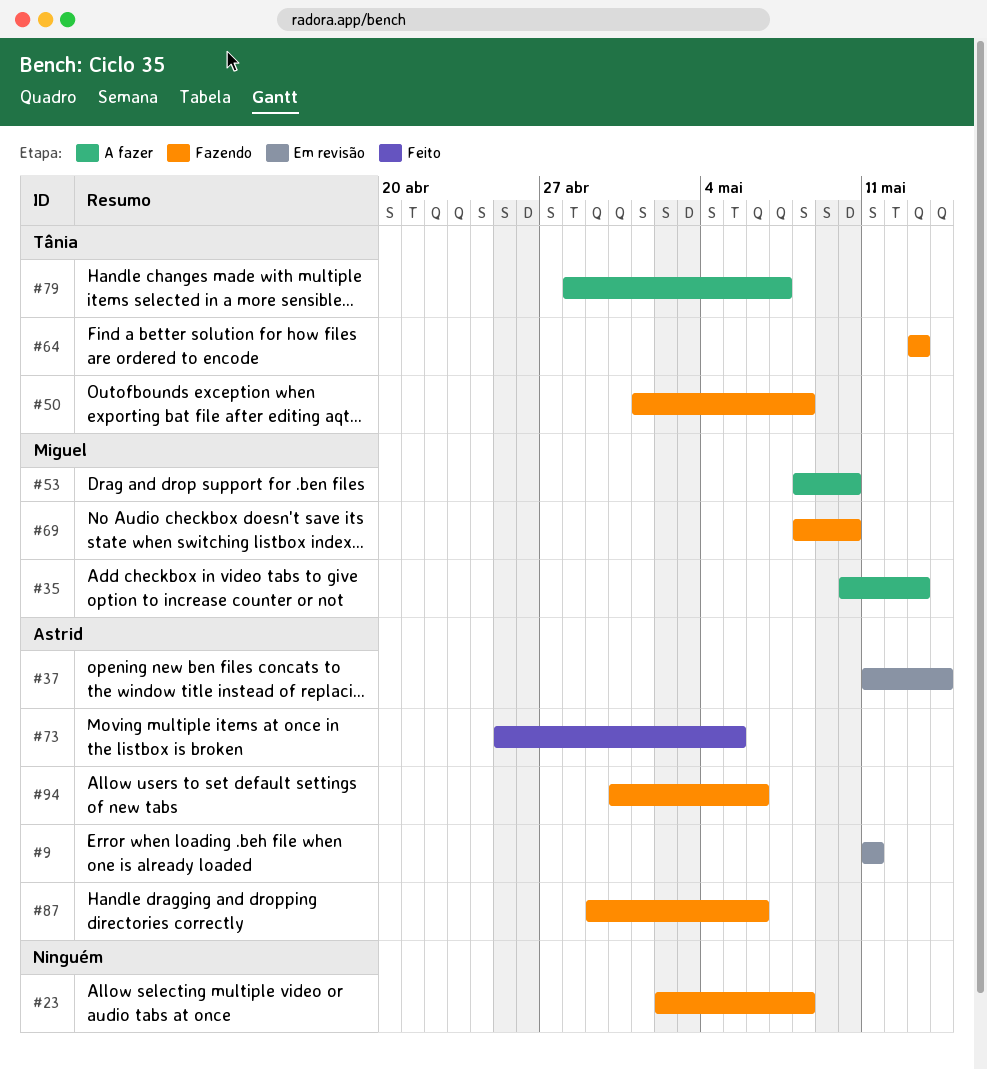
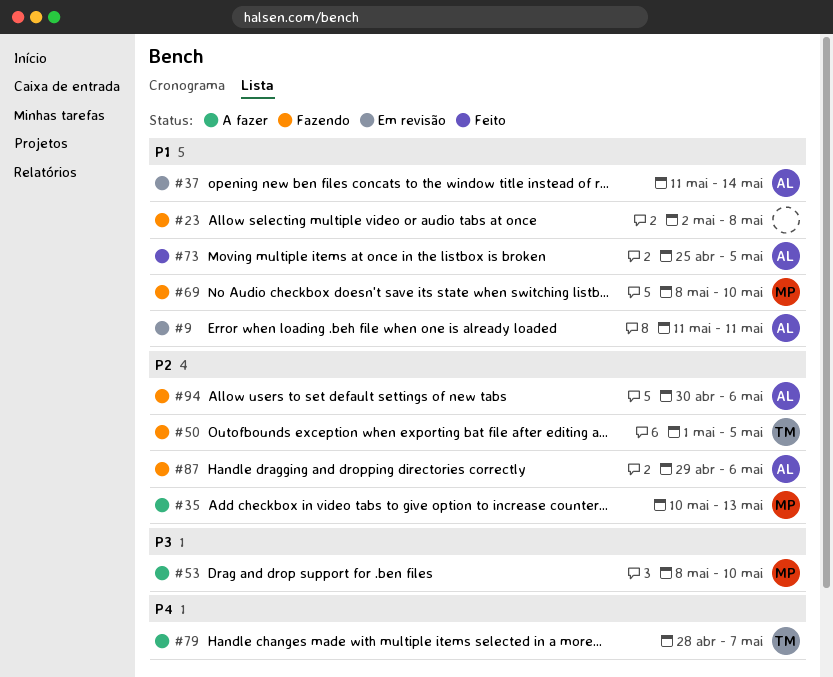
#50, due: May 8 -> May 5
#64: present -> none

